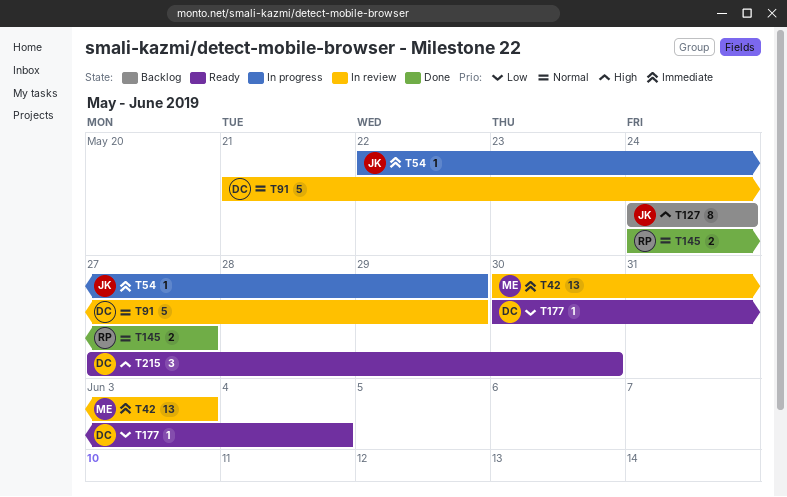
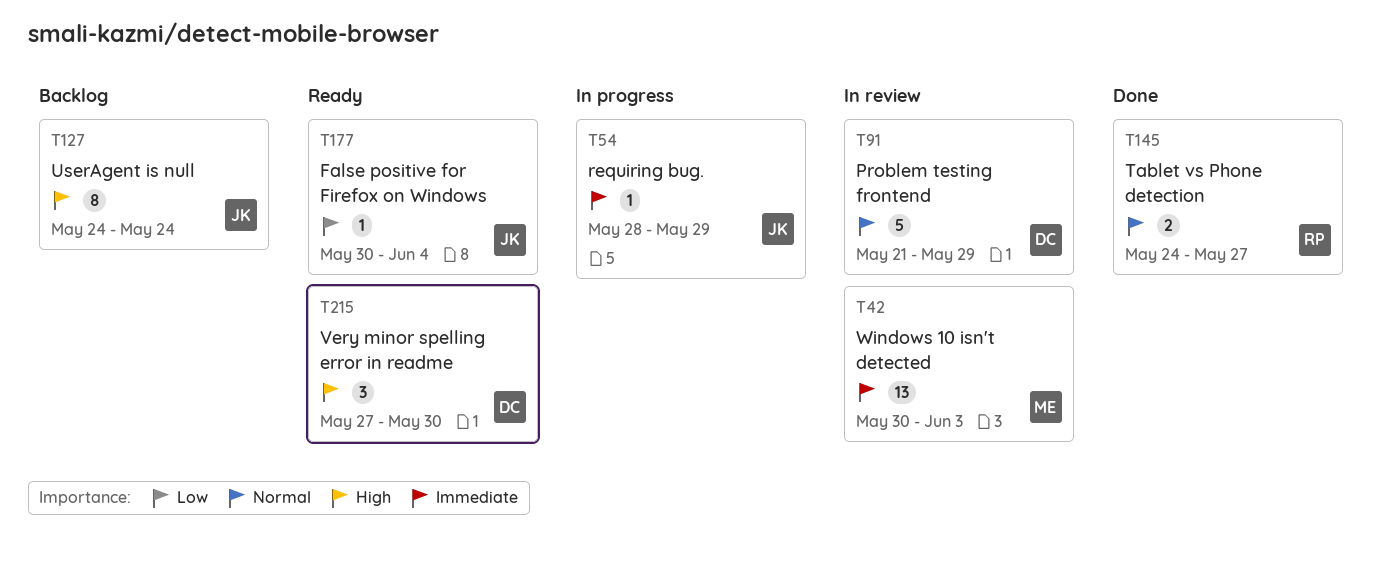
T54, start: May 22 -> May 28
T177, owner: DC -> JK

